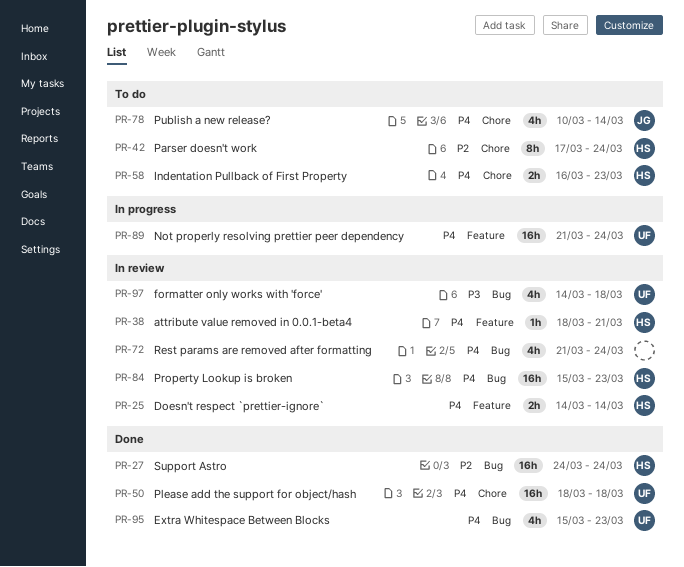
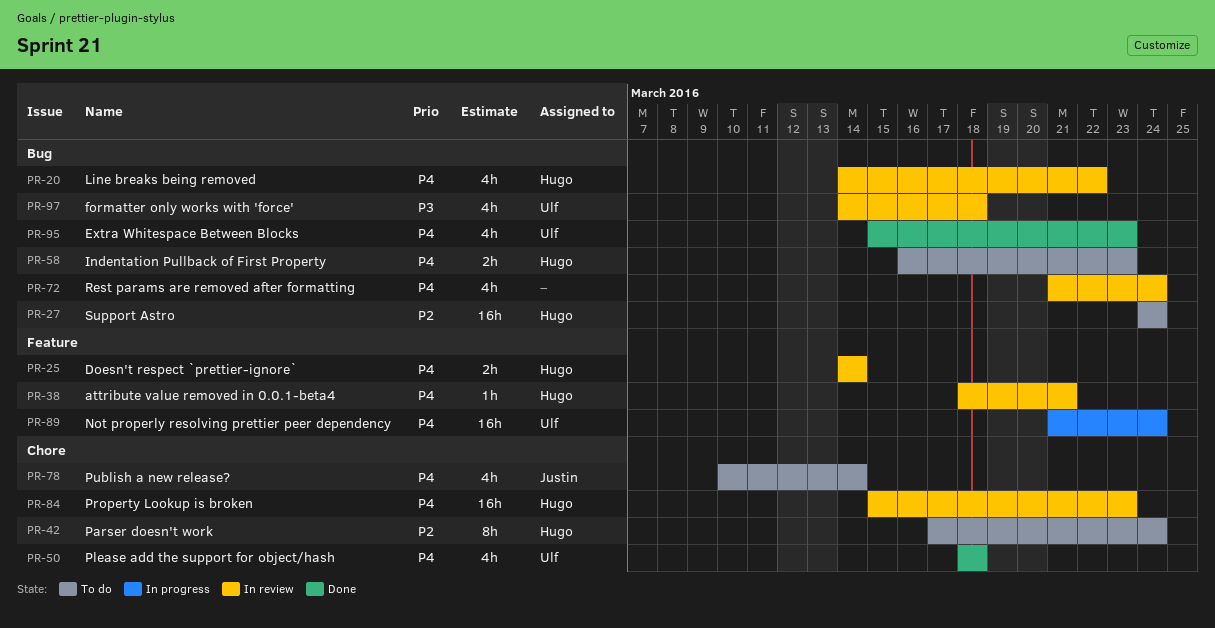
PR-20: none -> present
PR-27, status: Done -> To do
PR-50, estimate: 16h -> 4h
PR-58, label: Chore -> Bug
PR-84, label: Bug -> Chore

